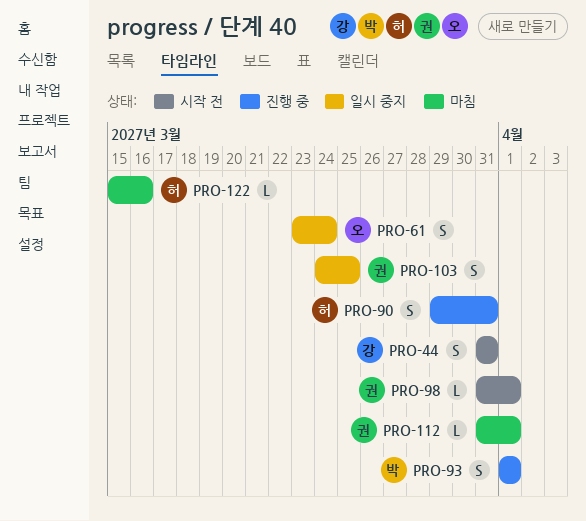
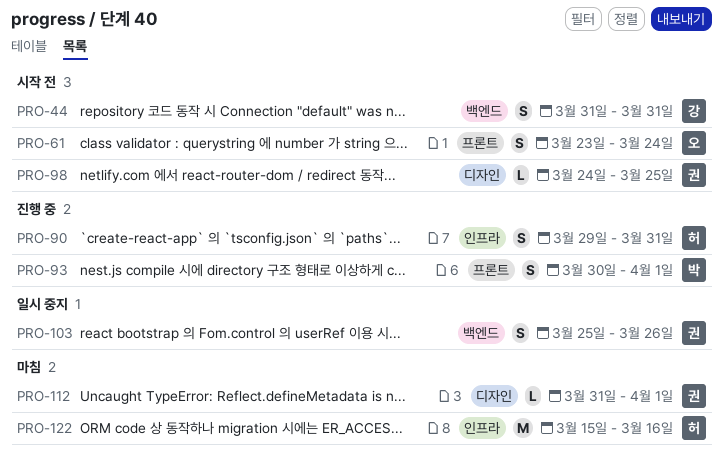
PRO-61, status: 일시 중지 -> 시작 전
PRO-93, start: Apr 1 -> Mar 30
PRO-98, start: Mar 31 -> Mar 24
PRO-98, due: Apr 1 -> Mar 25
PRO-103, start: Mar 24 -> Mar 25
PRO-103, due: Mar 25 -> Mar 26
PRO-122, estimate: L -> M

